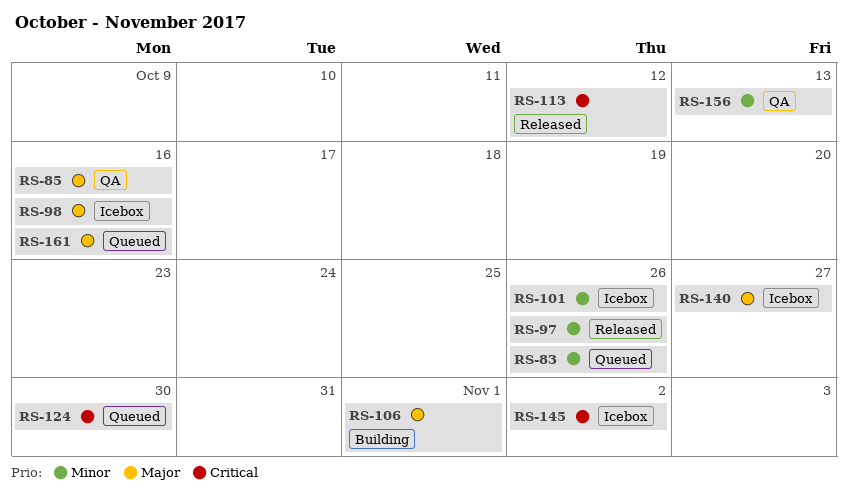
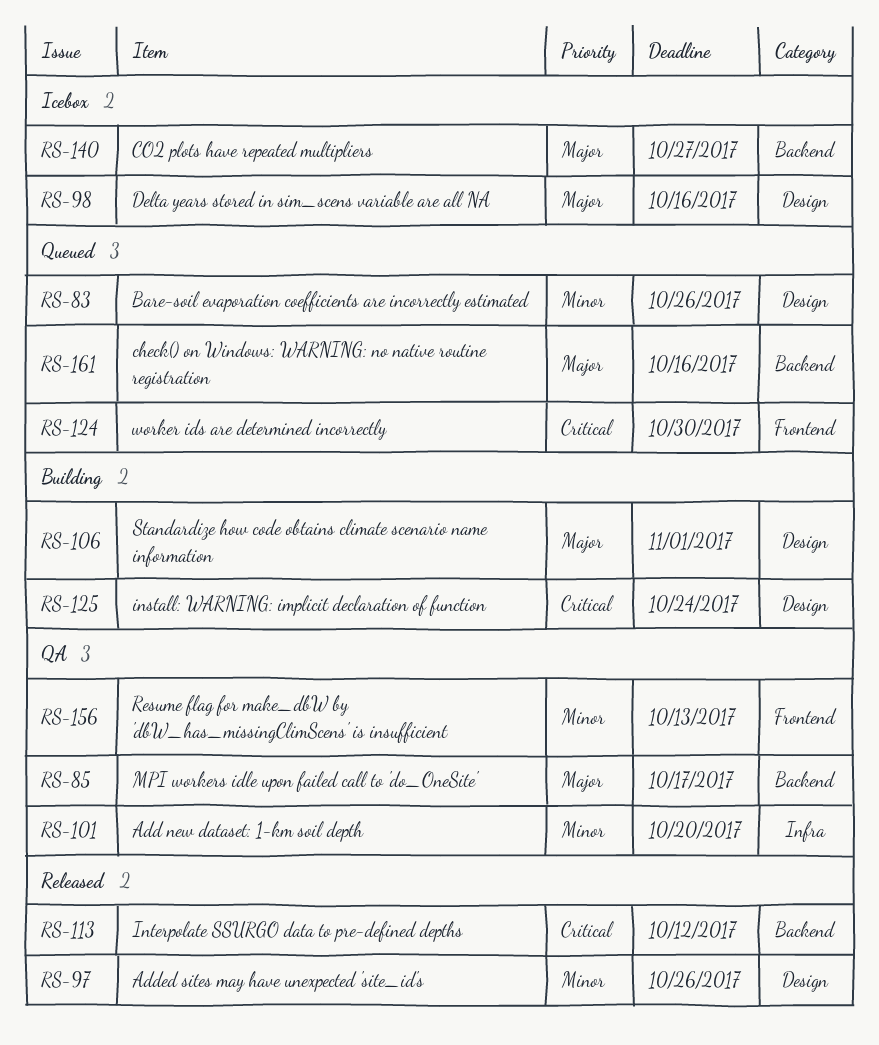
RS-85, due: Oct 16 -> Oct 17
RS-101, status: Icebox -> QA
RS-101, due: Oct 26 -> Oct 20
RS-125: none -> present
RS-145: present -> none

